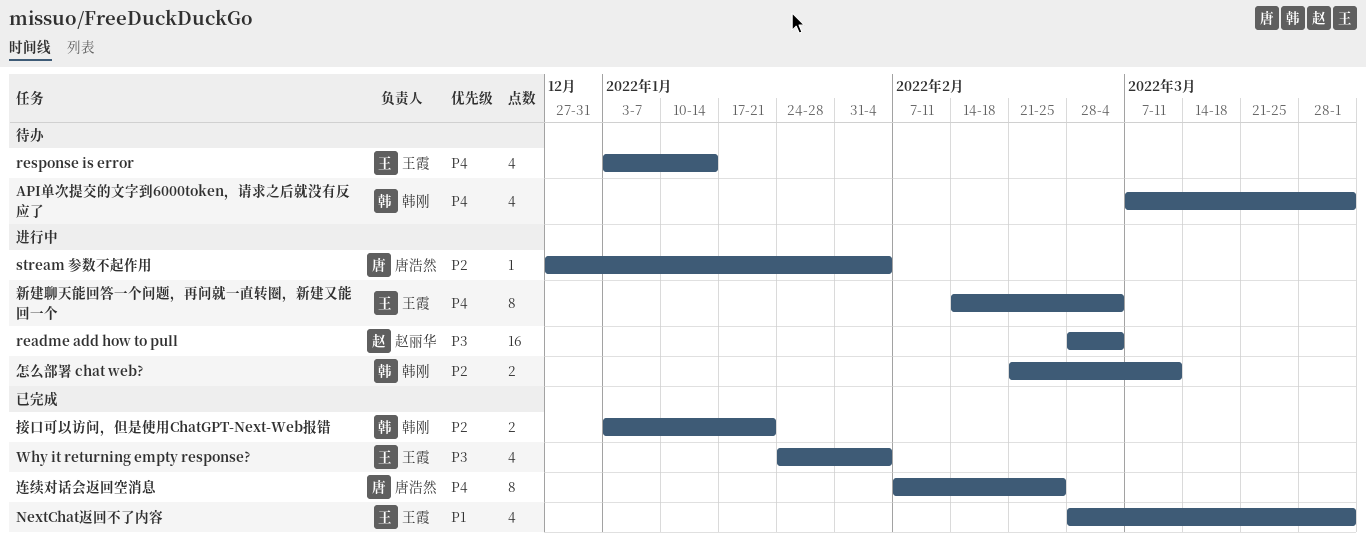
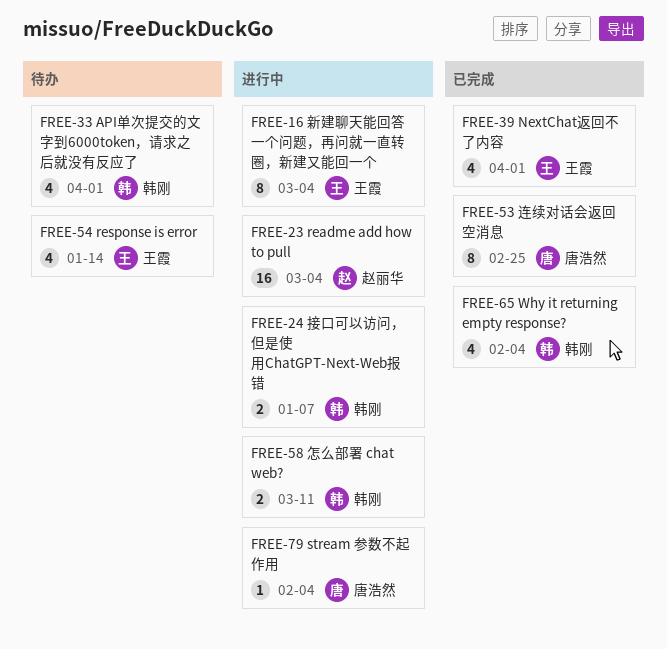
Why it returning empty response?, owner: 王霞 -> 韩刚
接口可以访问，但是使用ChatGPT-Next-Web报错, status: 已完成 -> 进行中
接口可以访问，但是使用ChatGPT-Next-Web报错, due: Jan 21 -> Jan 7

